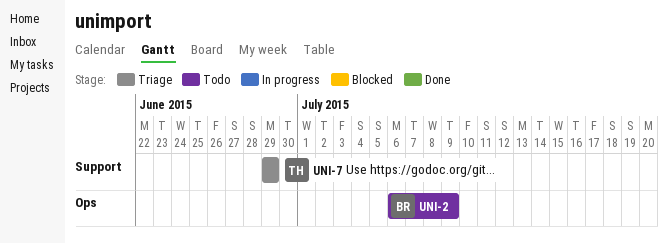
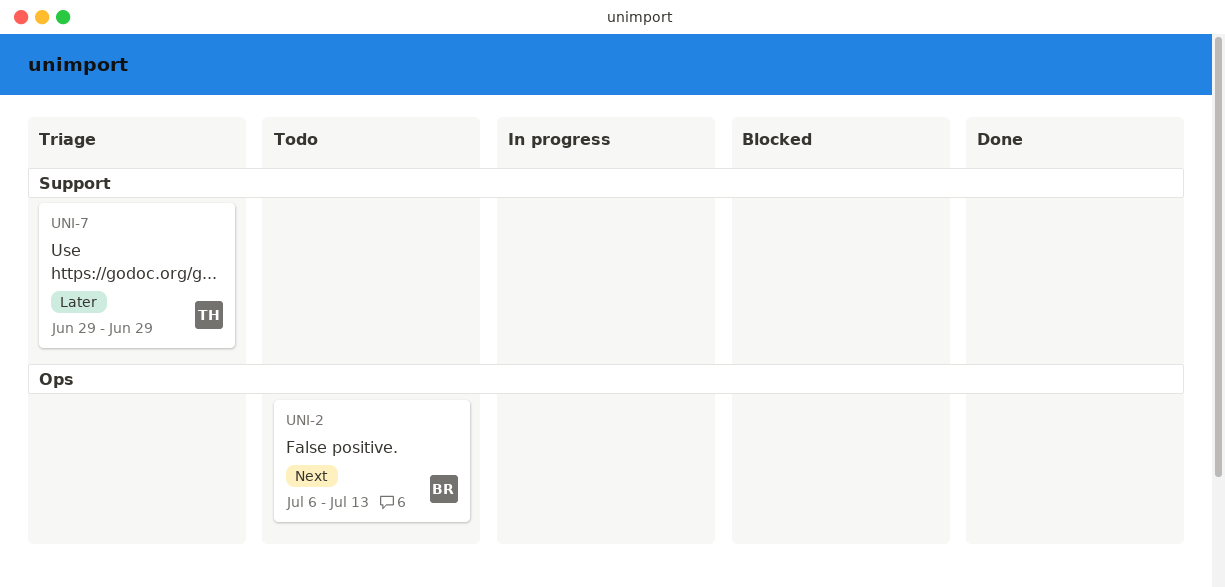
UNI-2, due: Jul 9 -> Jul 13

